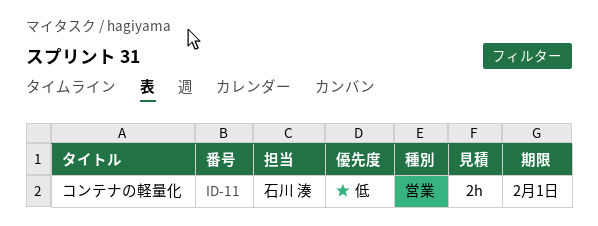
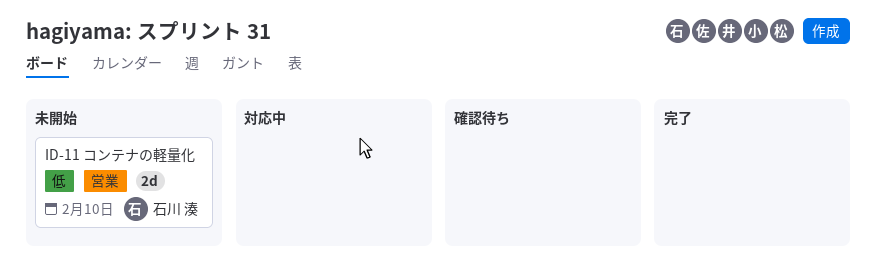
ID-11, estimate: 2h -> 2d
ID-11, due: Feb 1 -> Feb 10

